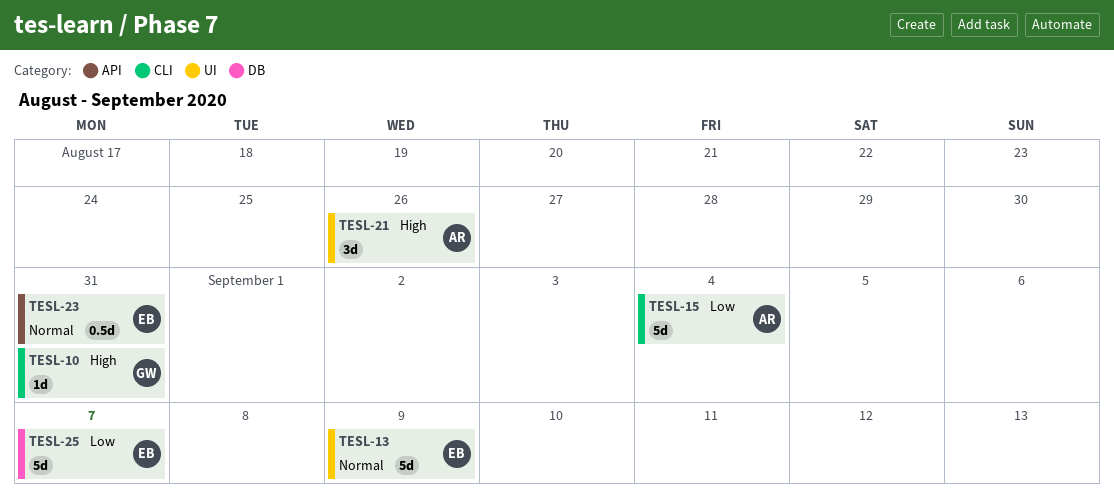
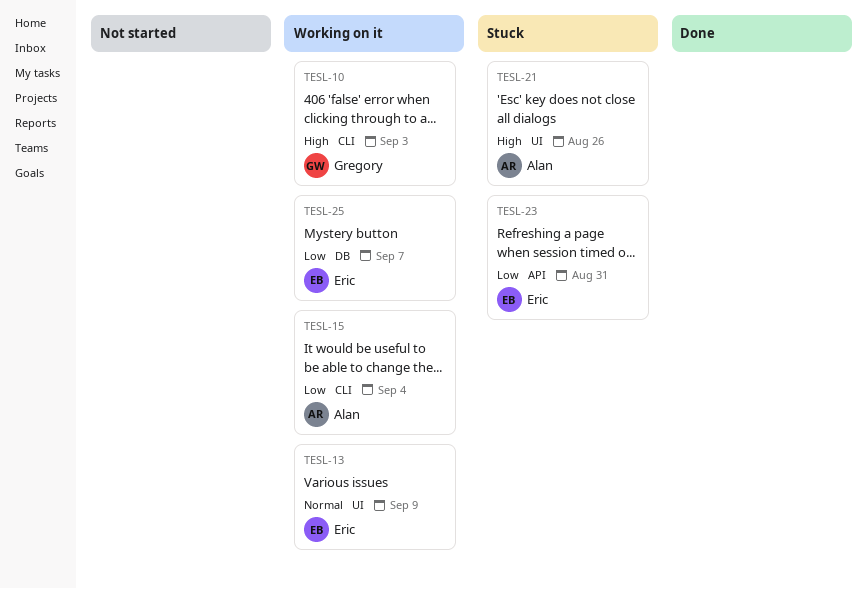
TESL-10, due: Aug 31 -> Sep 3
TESL-23, priority: Normal -> Low

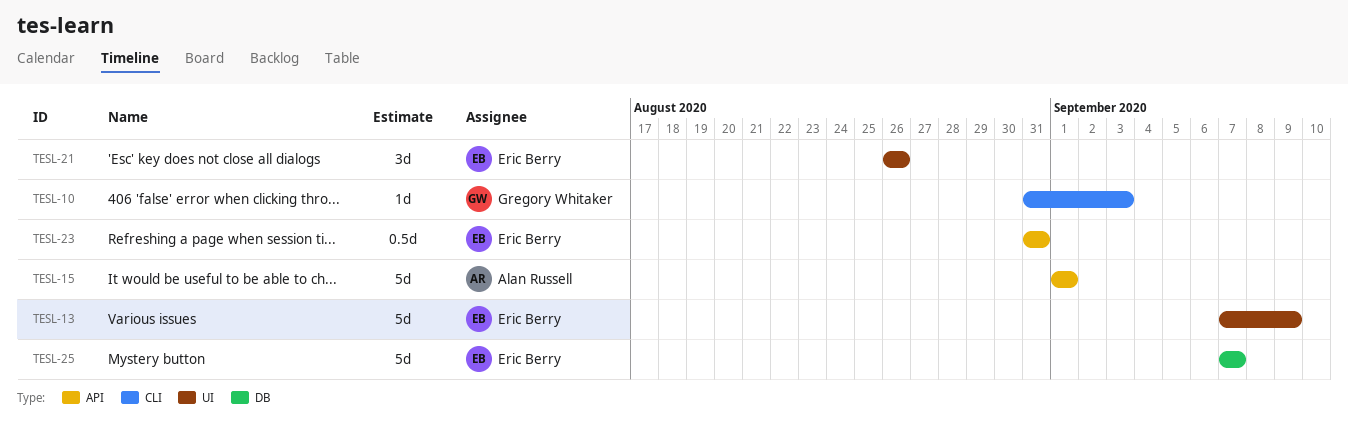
TESL-15, label: CLI -> API
TESL-15, due: Sep 4 -> Sep 1
TESL-21, owner: Alan Russell -> Eric Berry

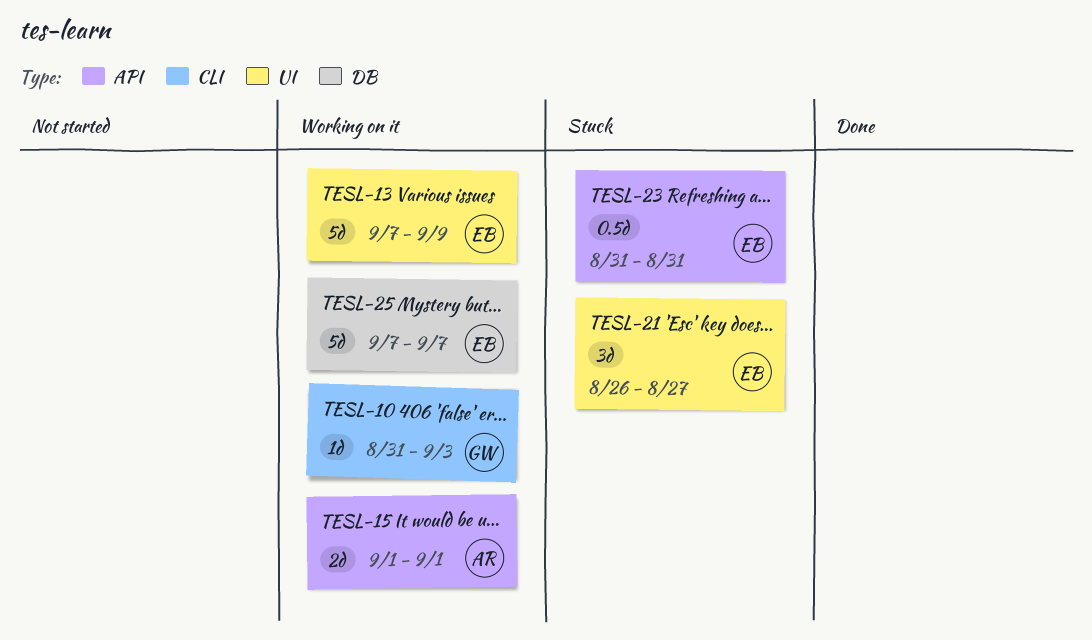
TESL-15, estimate: 5d -> 2d
TESL-21, due: Aug 26 -> Aug 27

